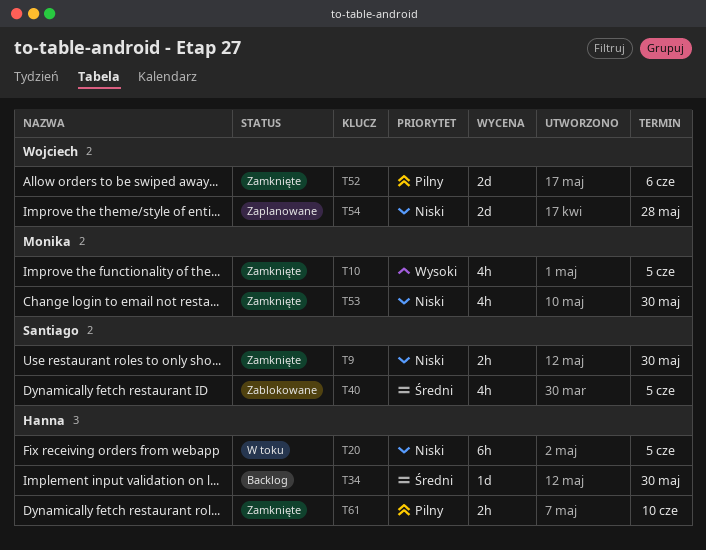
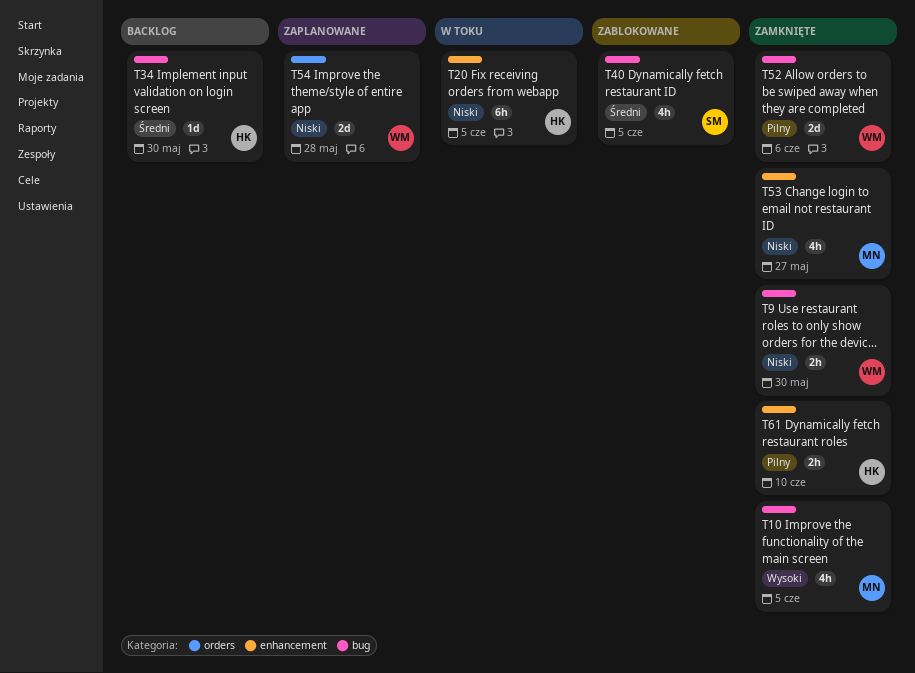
T9, owner: Santiago -> Wojciech
T53, due: May 30 -> May 27

